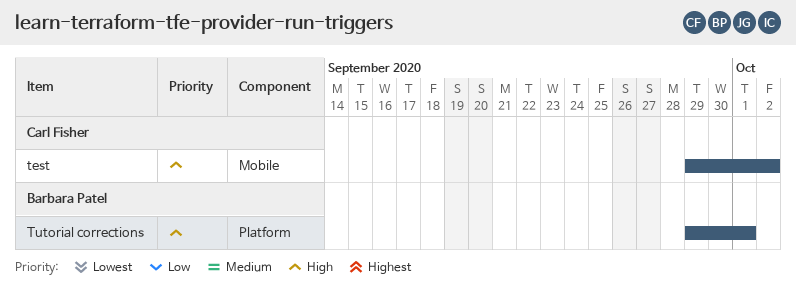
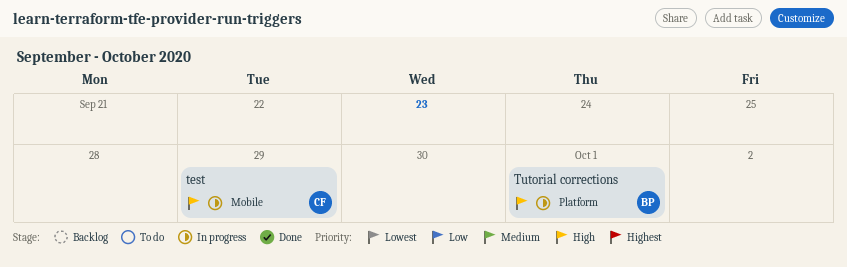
test, due: Oct 2 -> Sep 29

